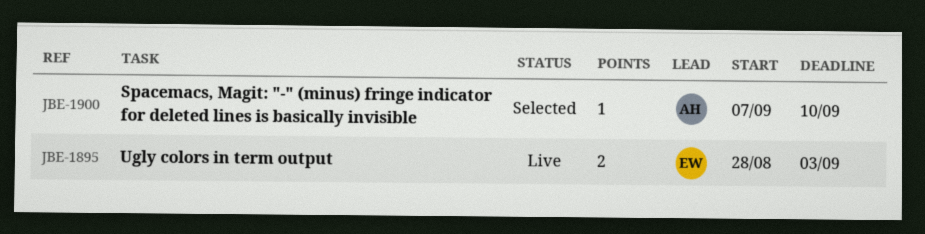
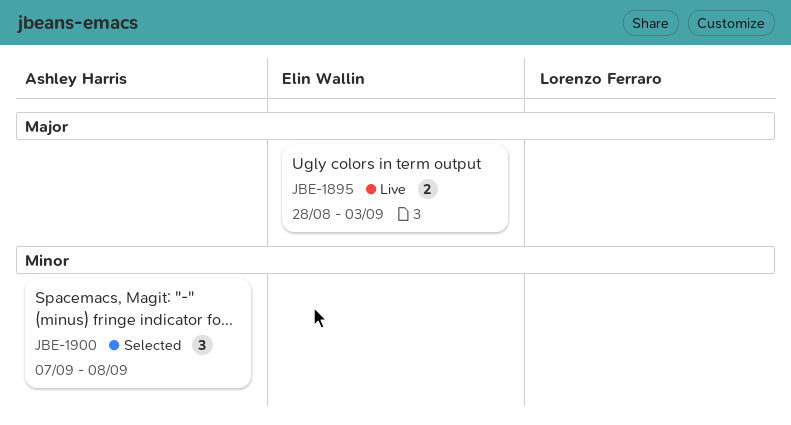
JBE-1900, estimate: 1 -> 3
JBE-1900, due: Sep 10 -> Sep 8

